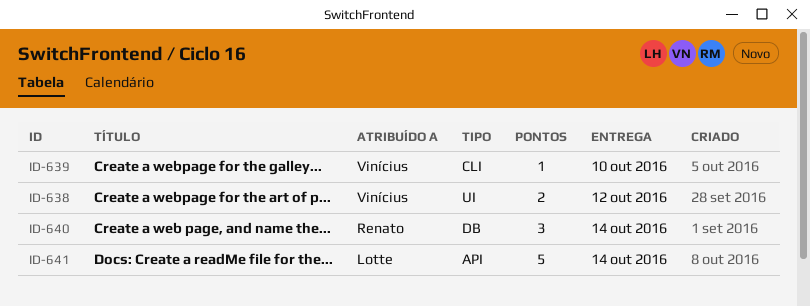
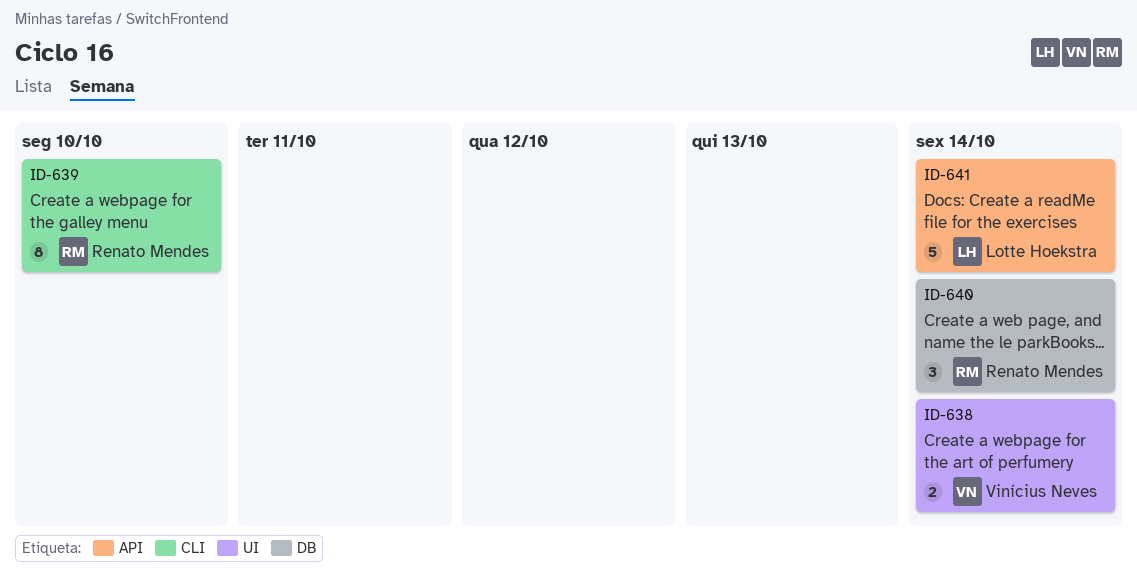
ID-638, due: Oct 12 -> Oct 14
ID-639, owner: Vinícius Neves -> Renato Mendes
ID-639, estimate: 1 -> 8

